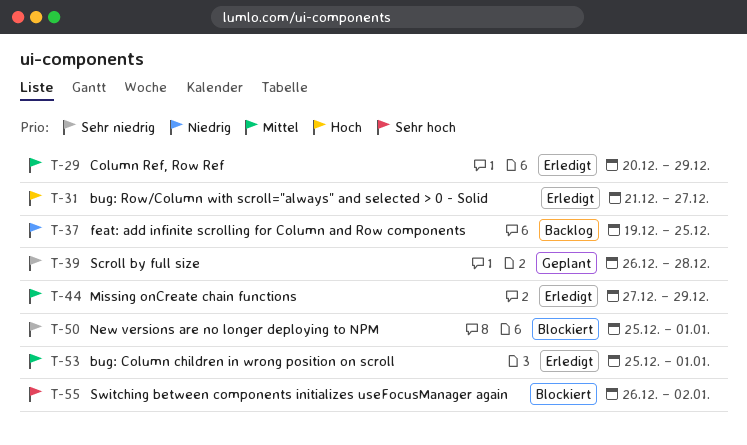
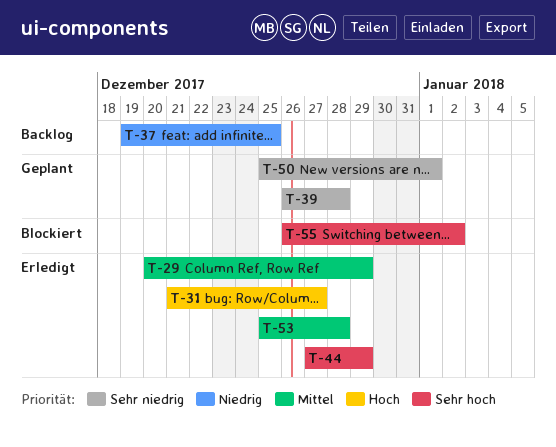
T-44, priority: Mittel -> Sehr hoch
T-50, status: Blockiert -> Geplant
T-53, due: Jan 1 -> Dec 28

